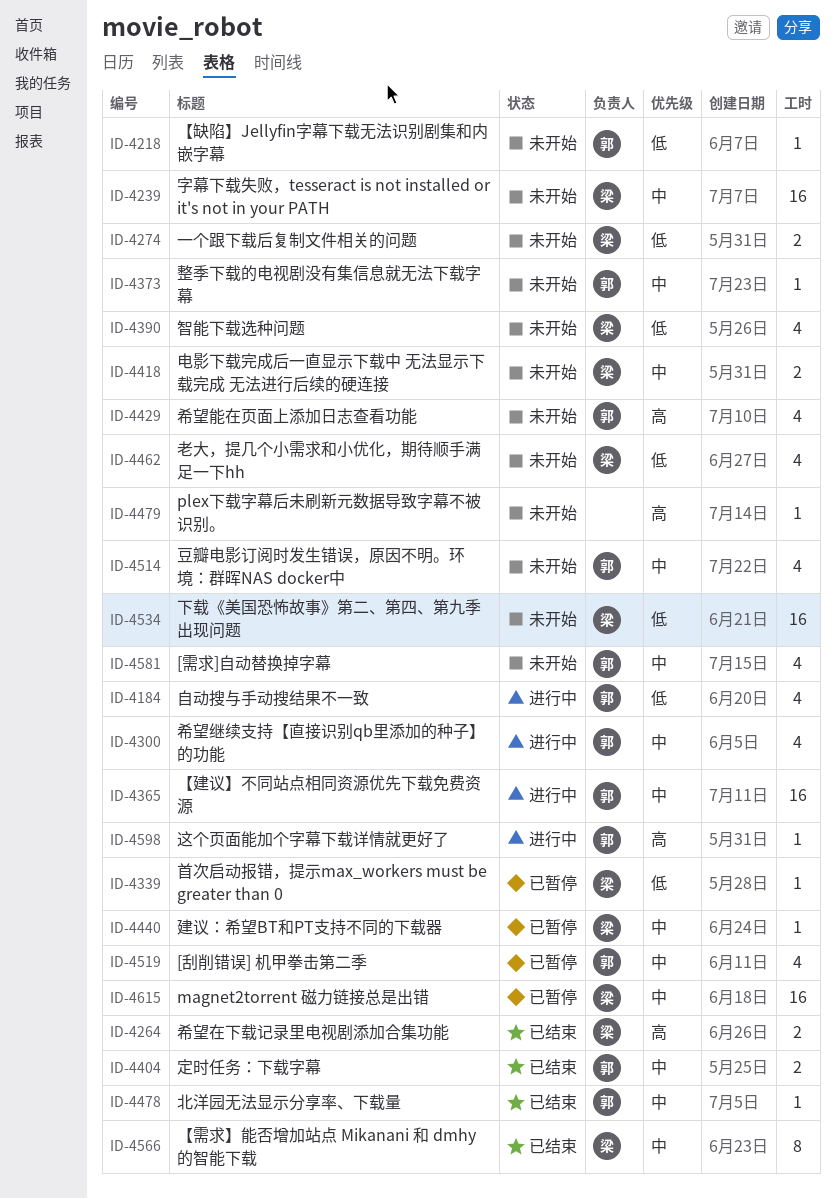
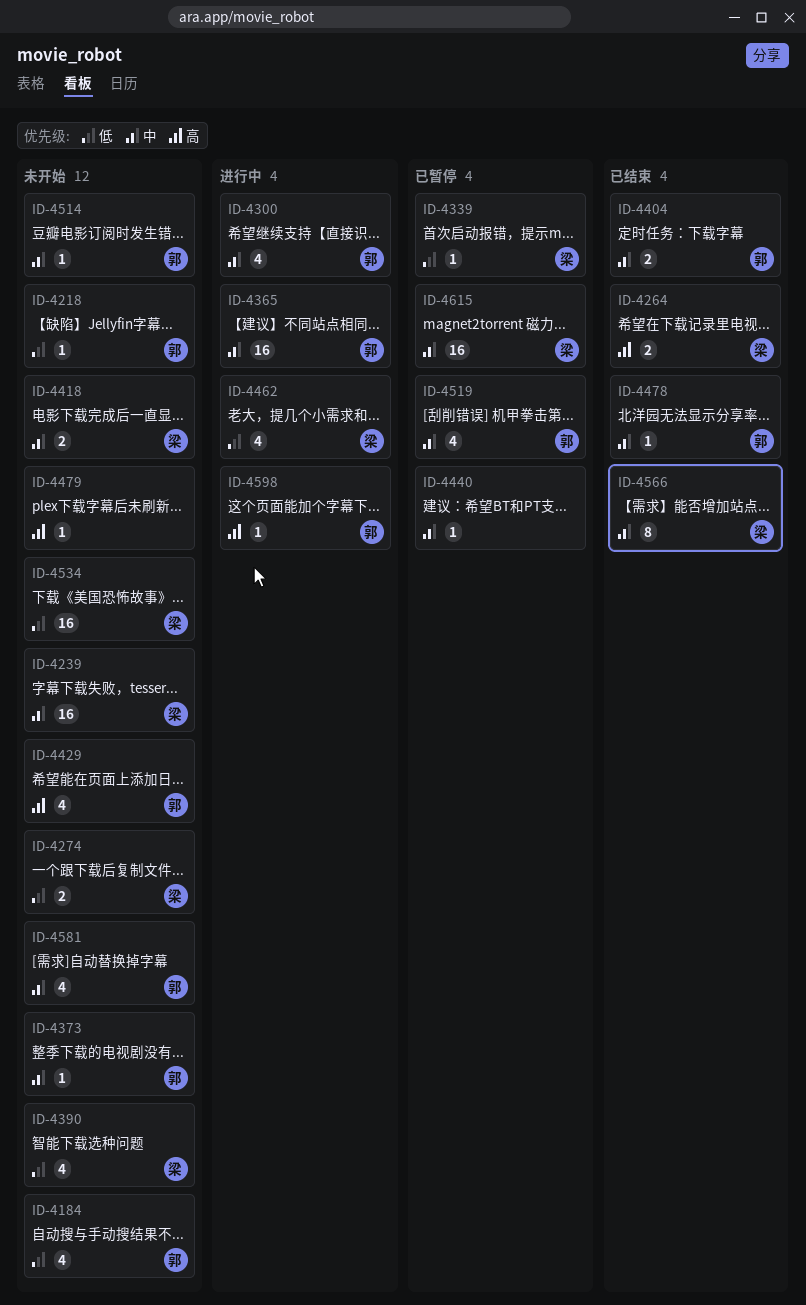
ID-4184, status: 进行中 -> 未开始
ID-4440, owner: 梁 -> none
ID-4462, status: 未开始 -> 进行中
ID-4514, estimate: 4 -> 1

